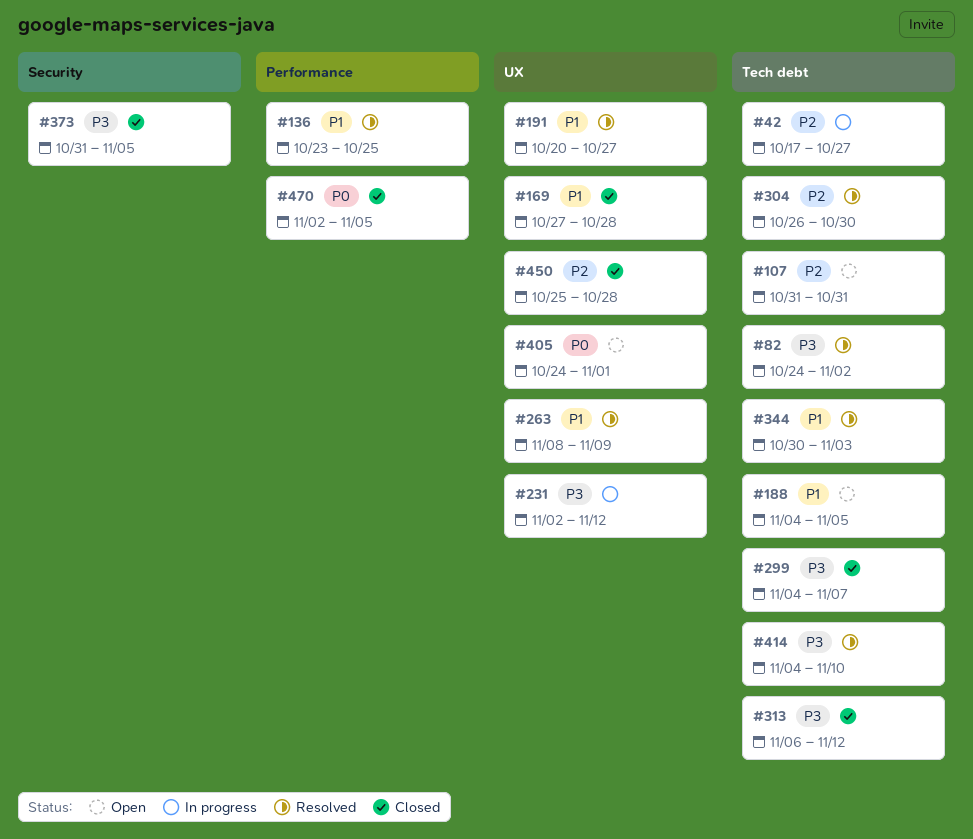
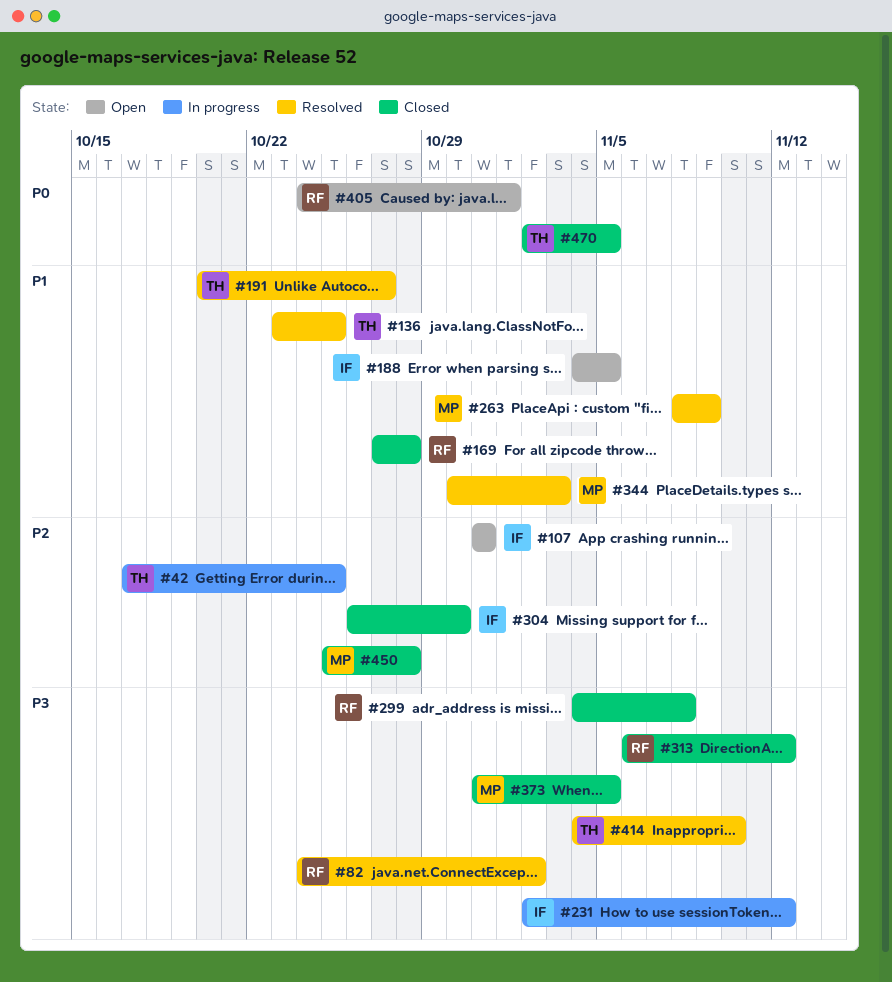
#42, due: Oct 27 -> Oct 25
#299, due: Nov 7 -> Nov 8
#304, status: Resolved -> Closed

